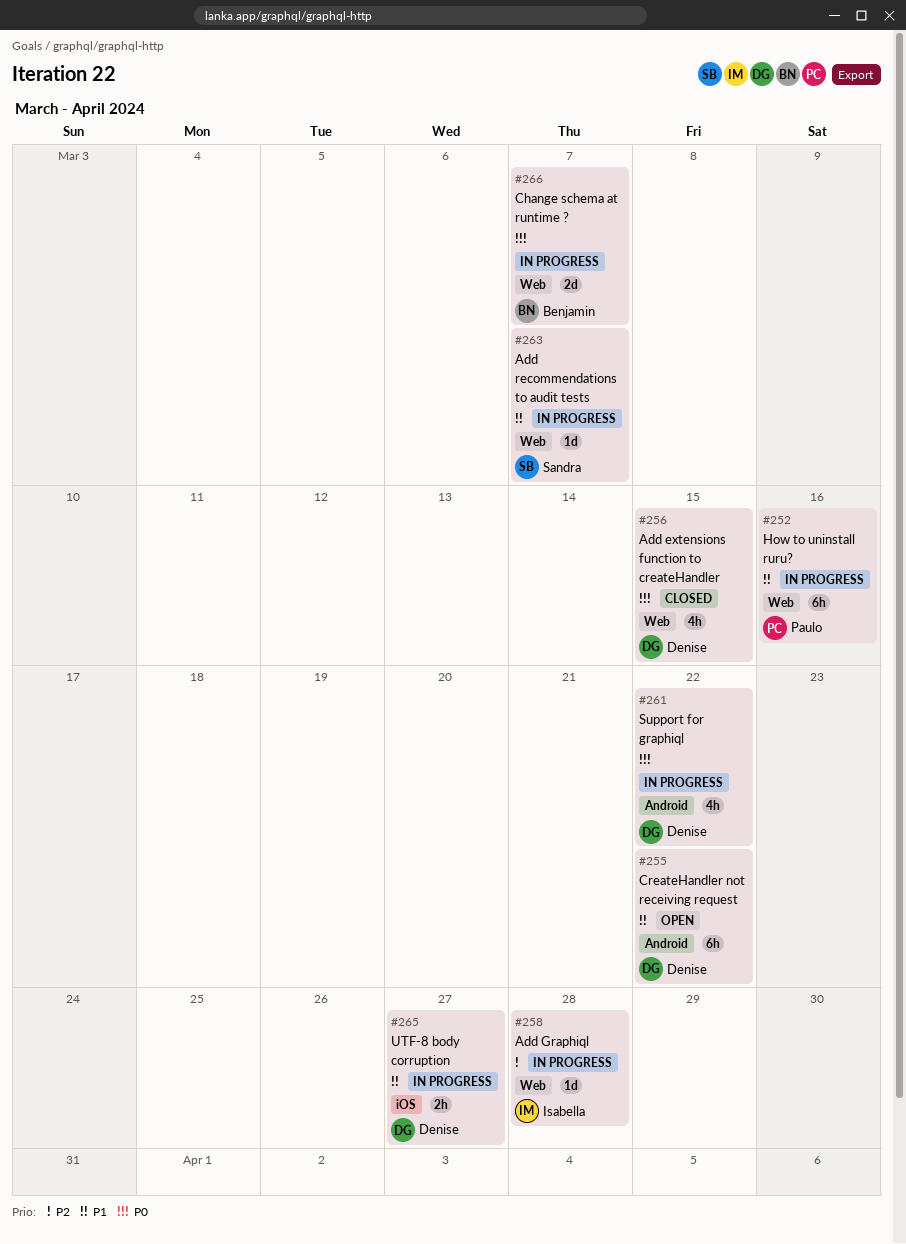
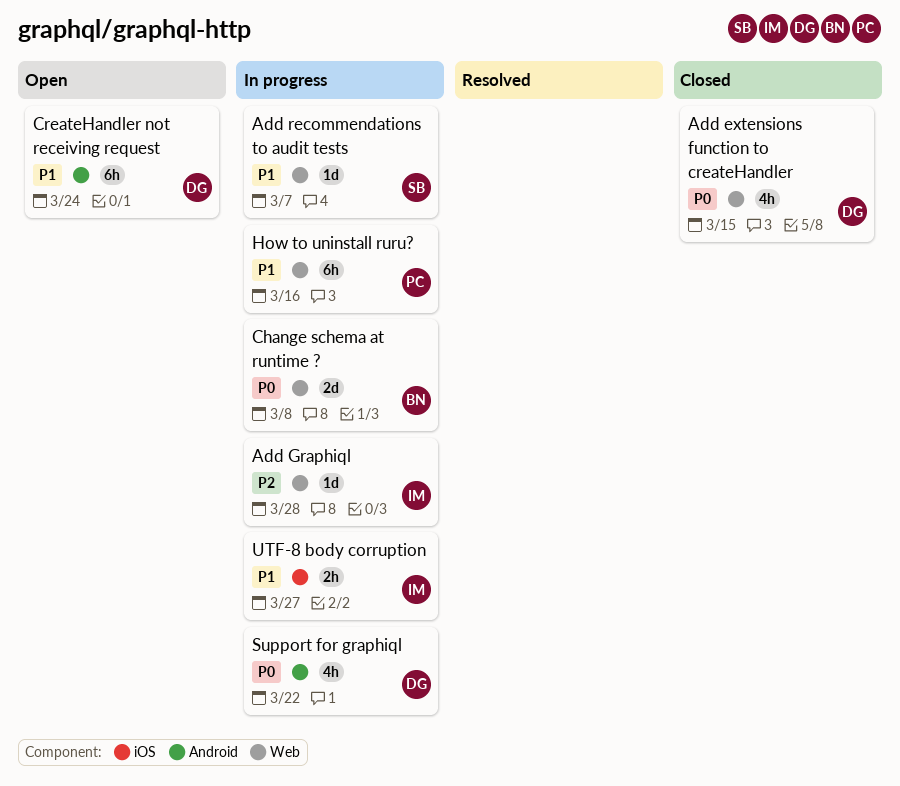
Change schema at runtime ?, due: Mar 7 -> Mar 8
CreateHandler not receiving request, due: Mar 22 -> Mar 24
UTF-8 body corruption, owner: Denise -> Isabella

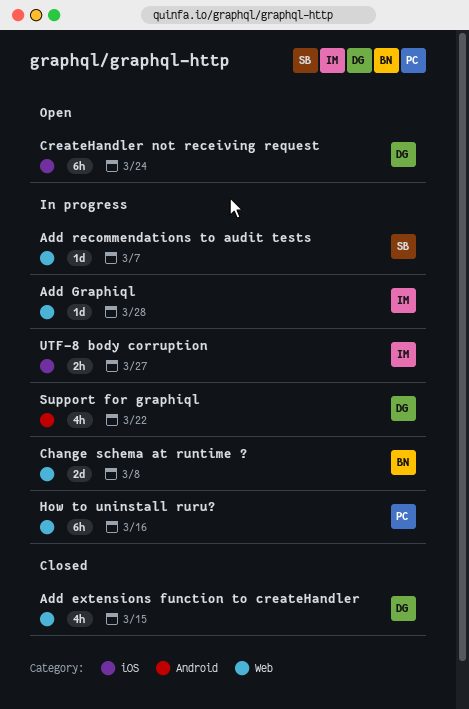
CreateHandler not receiving request, label: Android -> iOS

